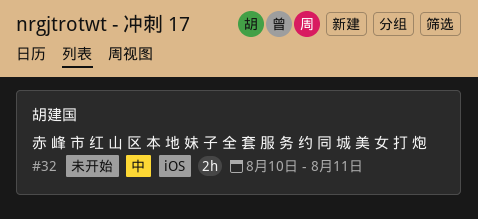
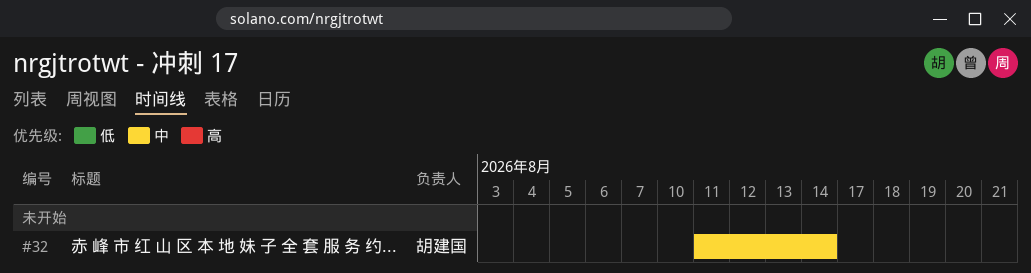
#32, start: Aug 10 -> Aug 11
#32, due: Aug 11 -> Aug 14

